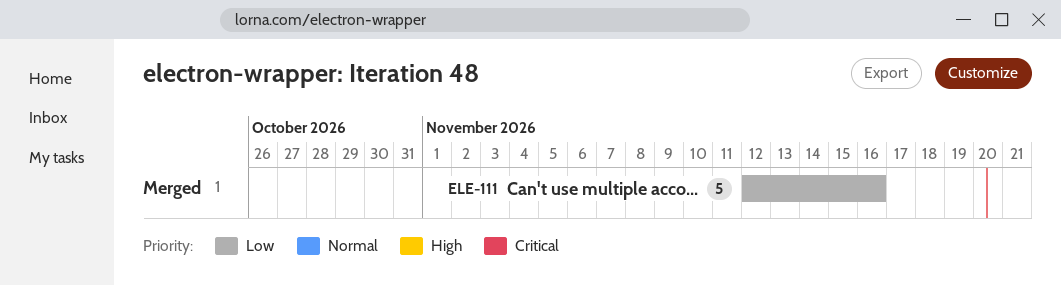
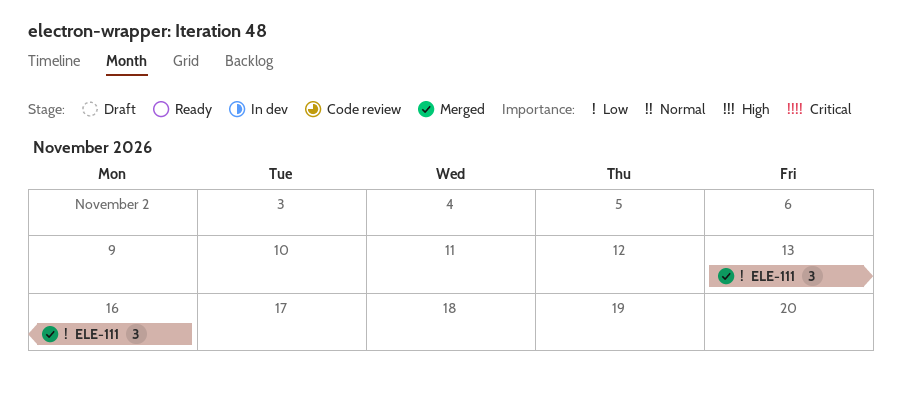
ELE-111, estimate: 5 -> 3
ELE-111, start: Nov 12 -> Nov 13

